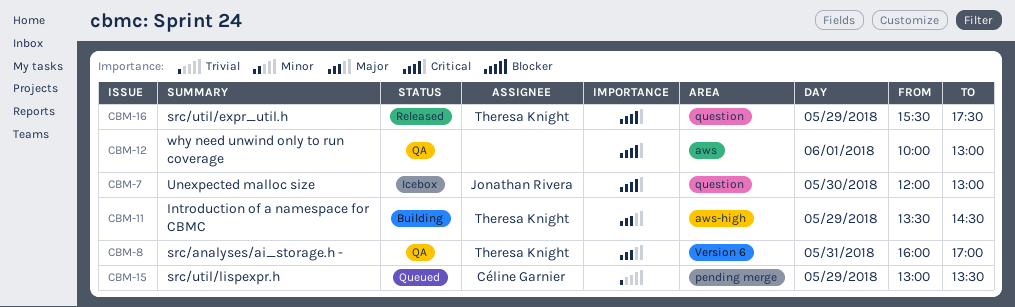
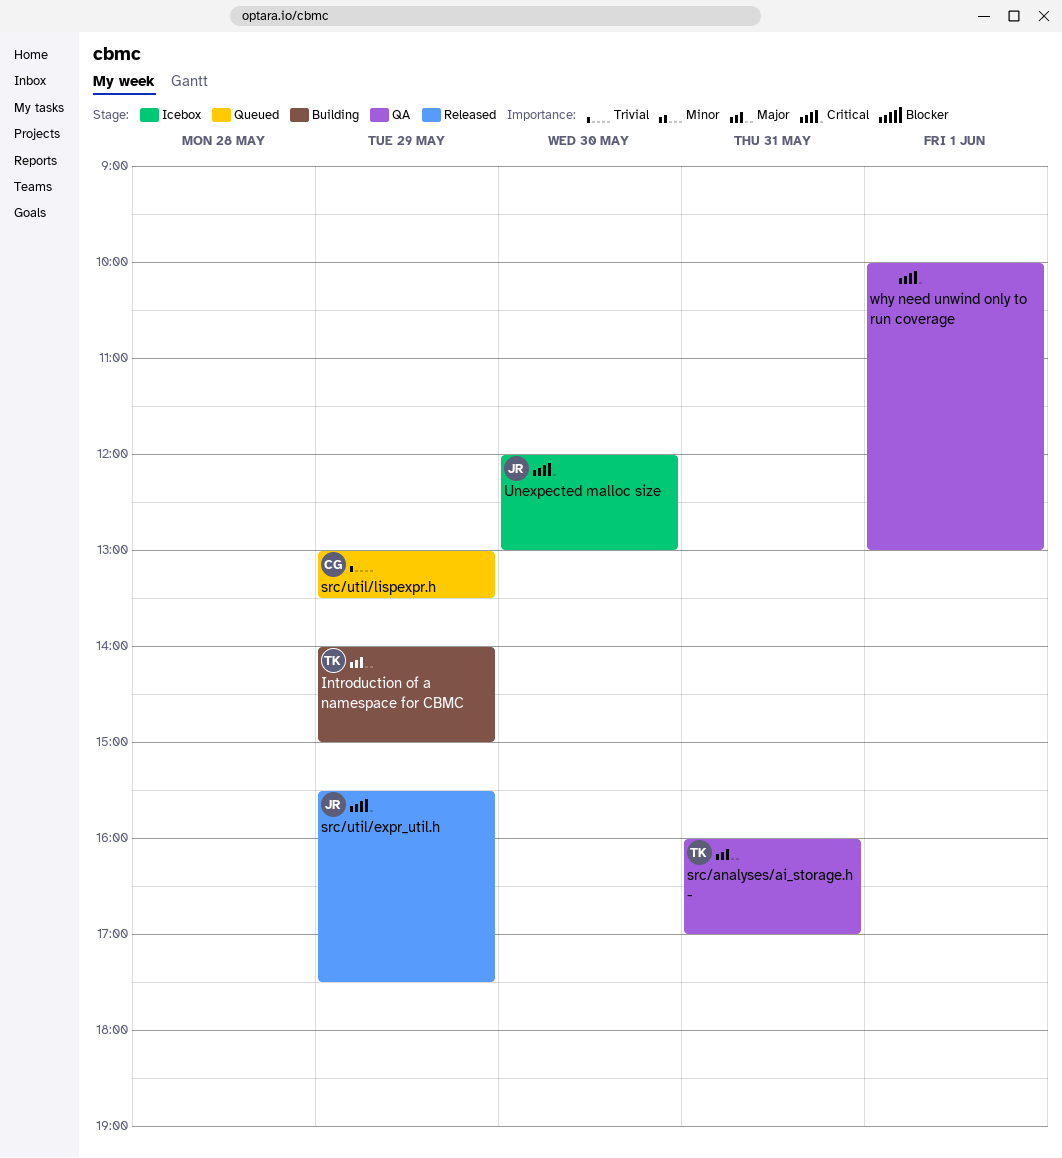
Introduction of a namespace for CBMC, begins: 13:30 -> 14:00
Introduction of a namespace for CBMC, ends: 14:30 -> 15:00
src/util/expr_util.h, owner: Theresa Knight -> Jonathan Rivera

